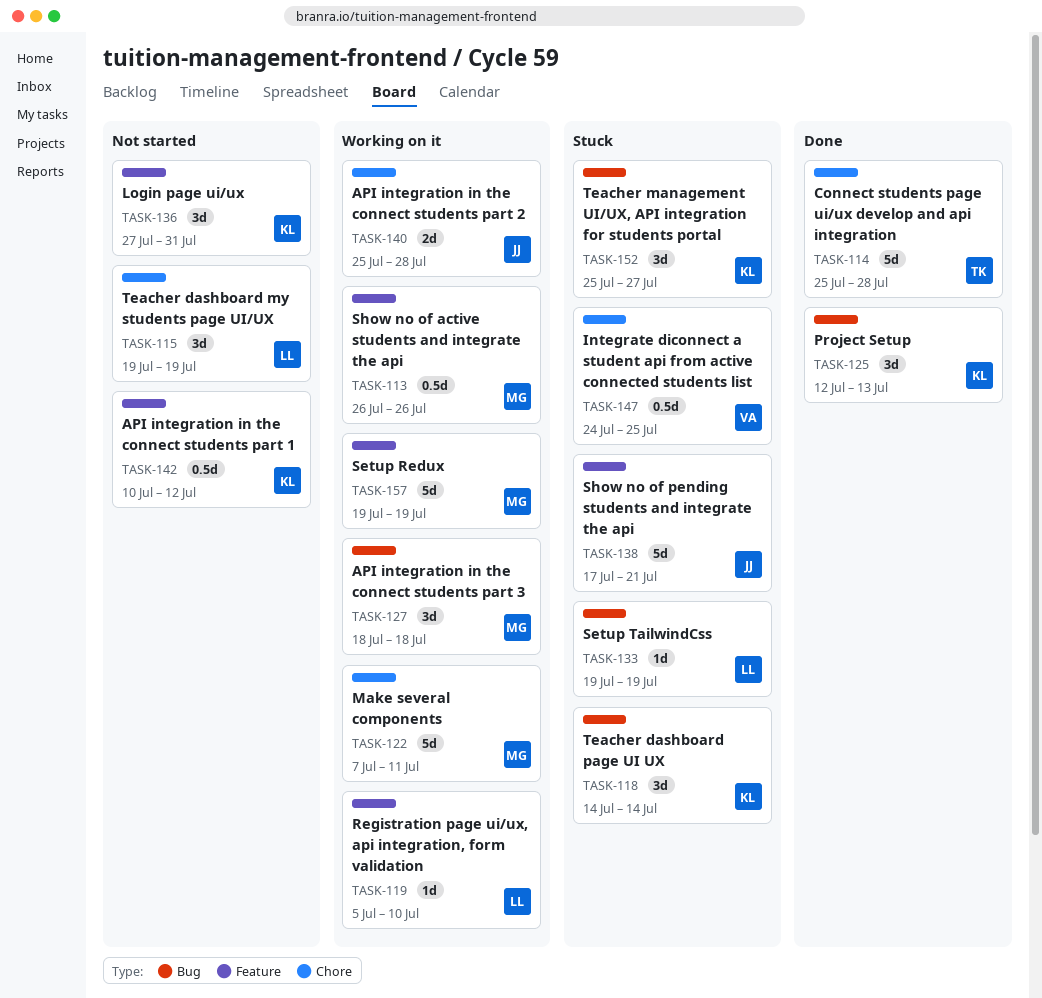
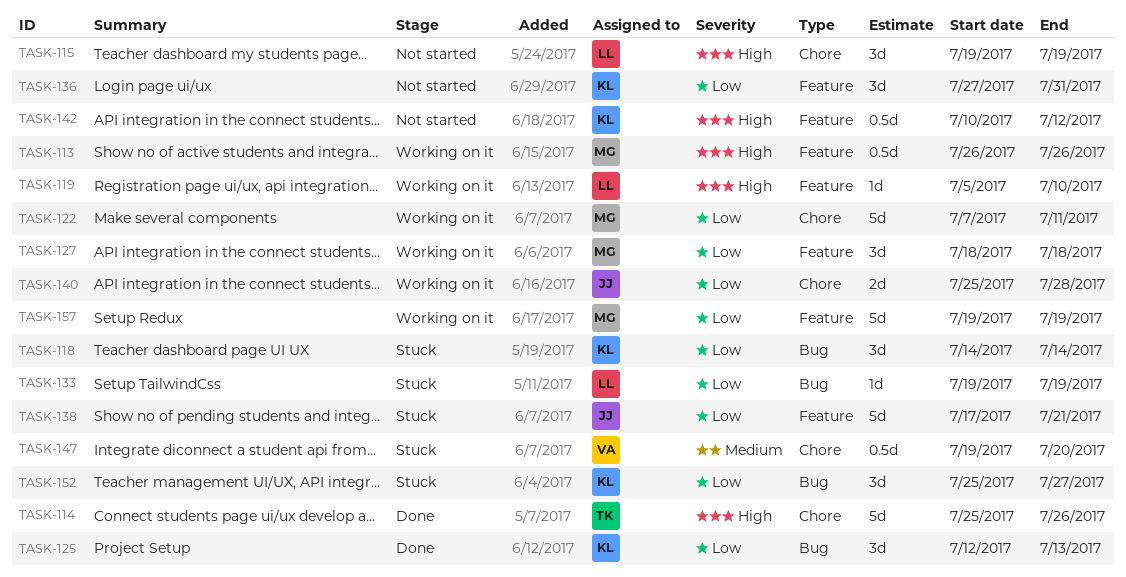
TASK-114, due: Jul 28 -> Jul 26
TASK-127, label: Bug -> Feature
TASK-147, start: Jul 24 -> Jul 19
TASK-147, due: Jul 25 -> Jul 20

